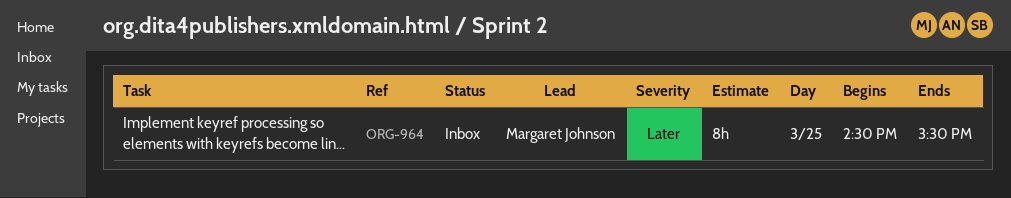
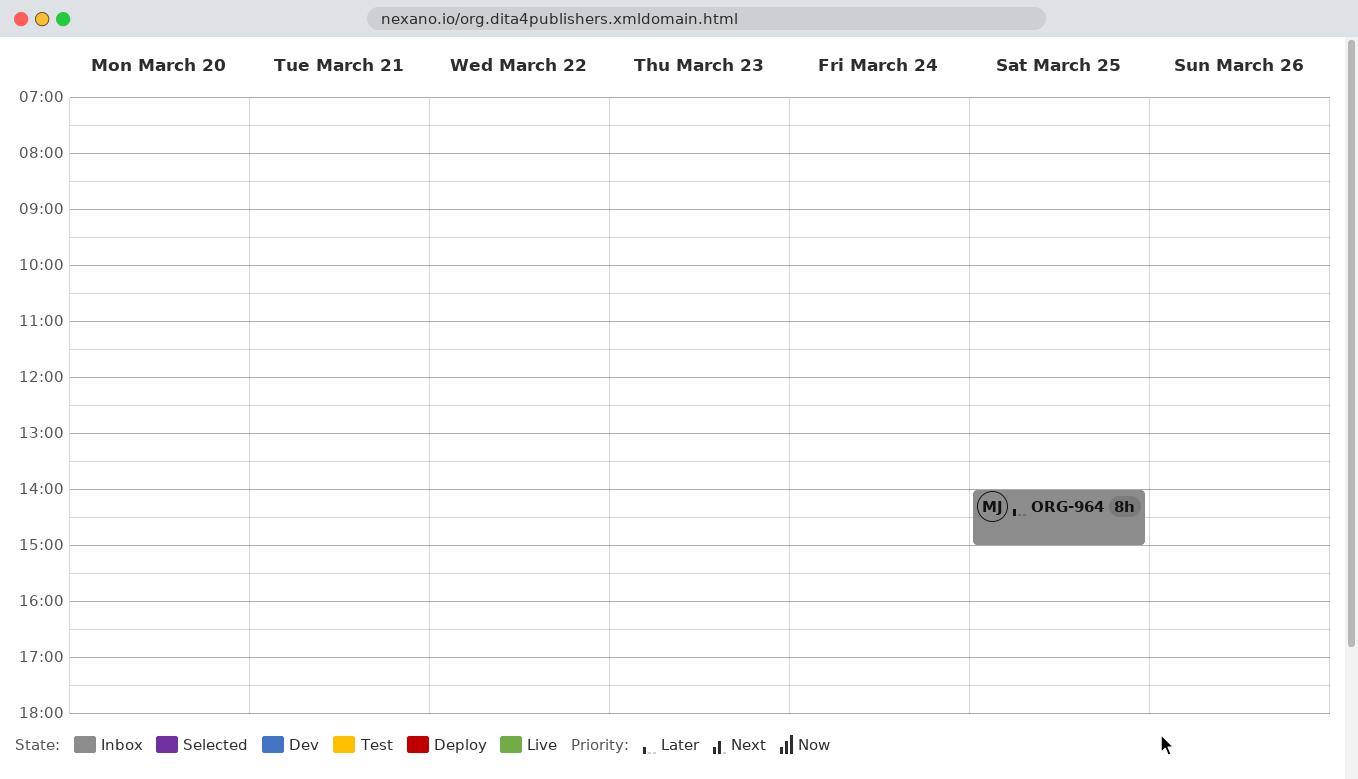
ORG-964, begins: 14:30 -> 14:00
ORG-964, ends: 15:30 -> 15:00

